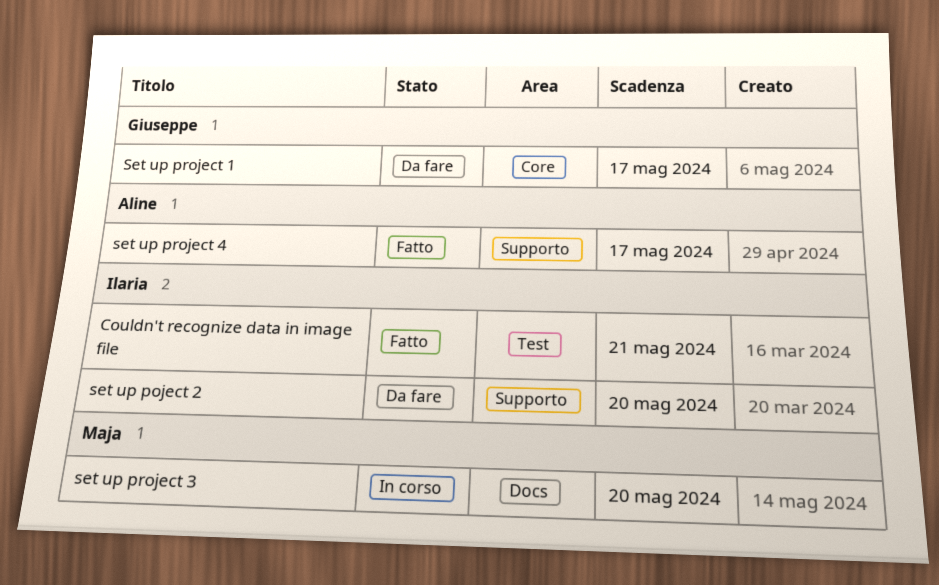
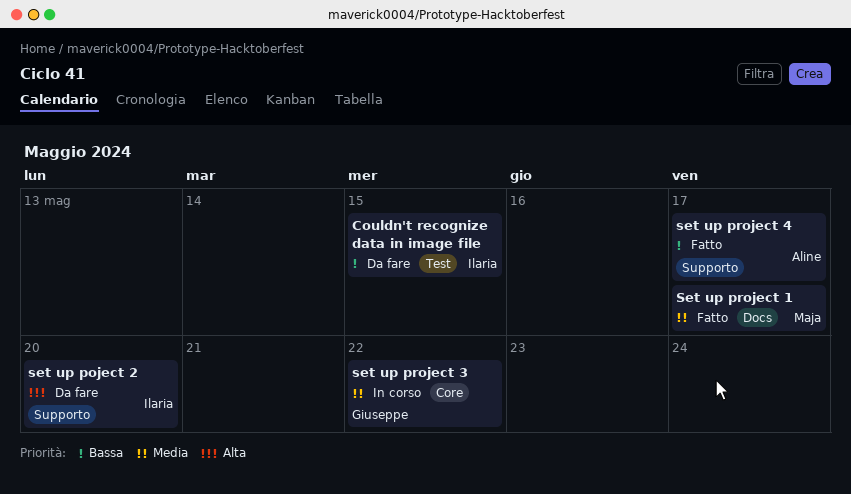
Couldn't recognize data in image file, status: Fatto -> Da fare
Couldn't recognize data in image file, due: May 21 -> May 15
Set up project 1, status: Da fare -> Fatto
Set up project 1, owner: Giuseppe -> Maja
Set up project 1, label: Core -> Docs
set up project 3, owner: Maja -> Giuseppe
set up project 3, label: Docs -> Core
set up project 3, due: May 20 -> May 22

